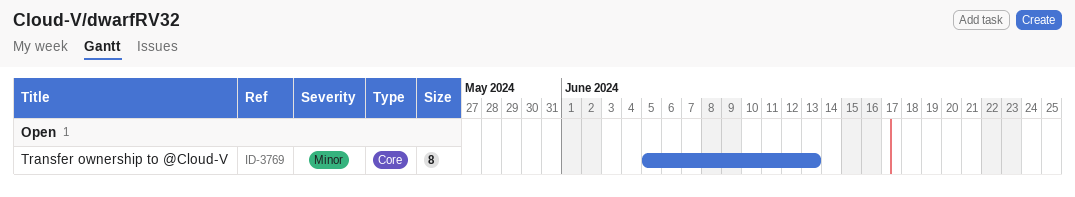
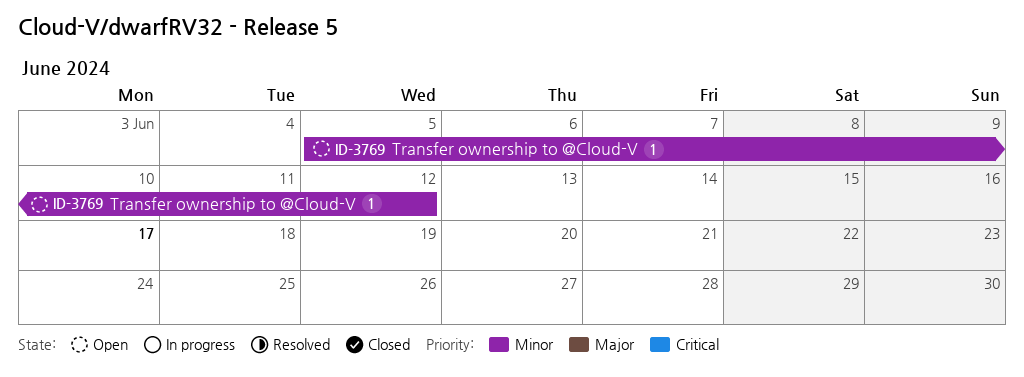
ID-3769, estimate: 8 -> 1
ID-3769, due: Jun 13 -> Jun 12

